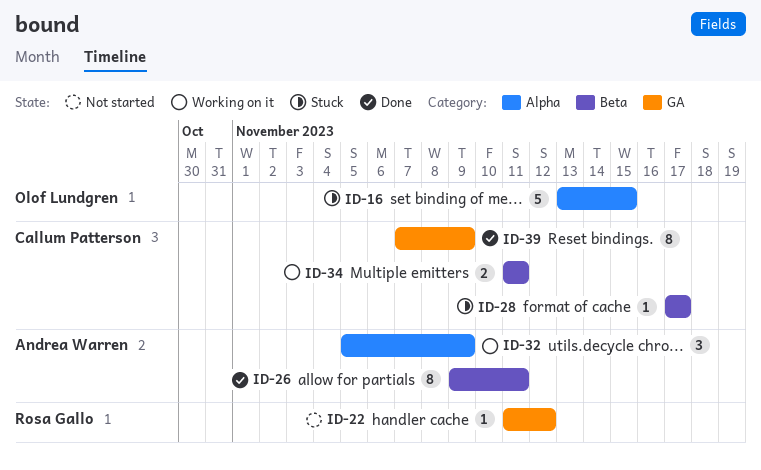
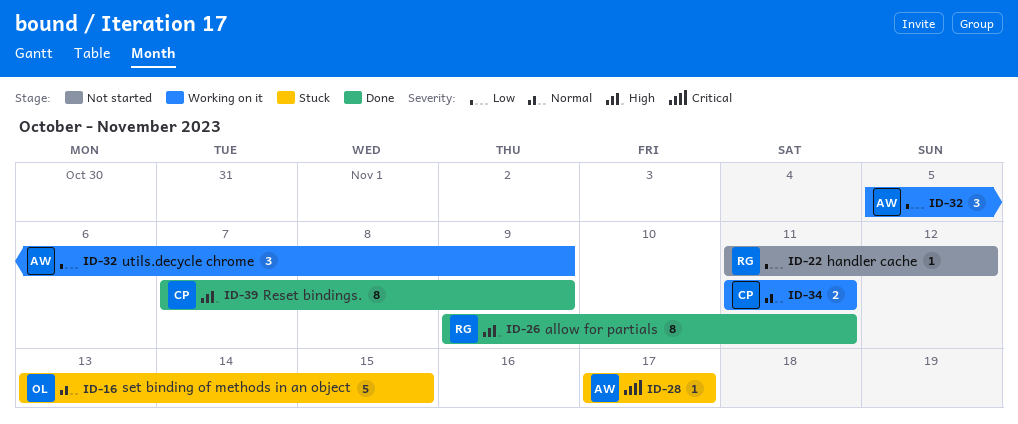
ID-26, owner: Andrea Warren -> Rosa Gallo
ID-28, owner: Callum Patterson -> Andrea Warren

